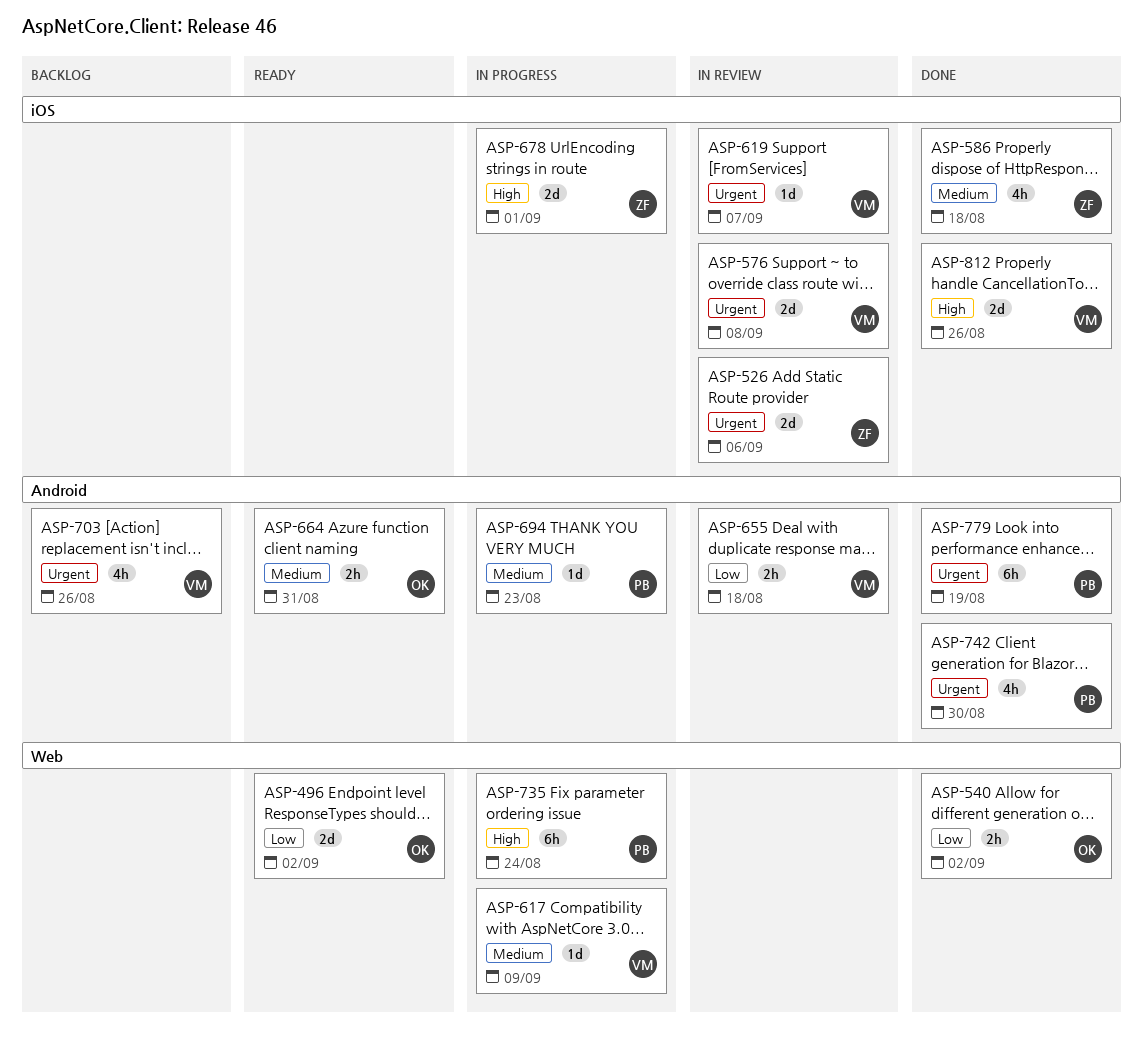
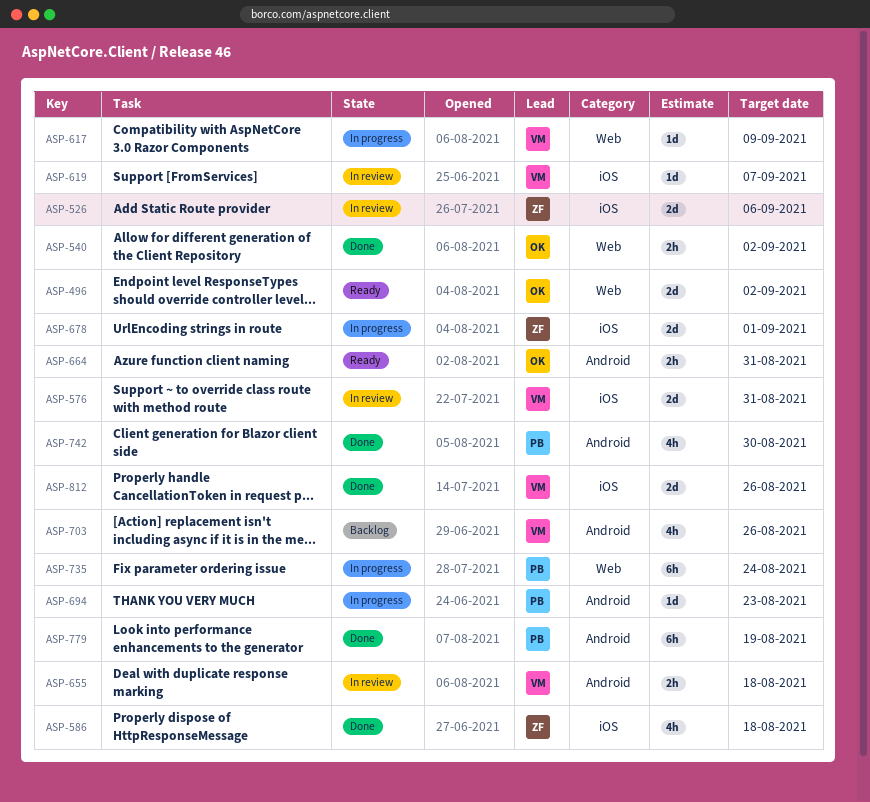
ASP-576, due: Sep 8 -> Aug 31

